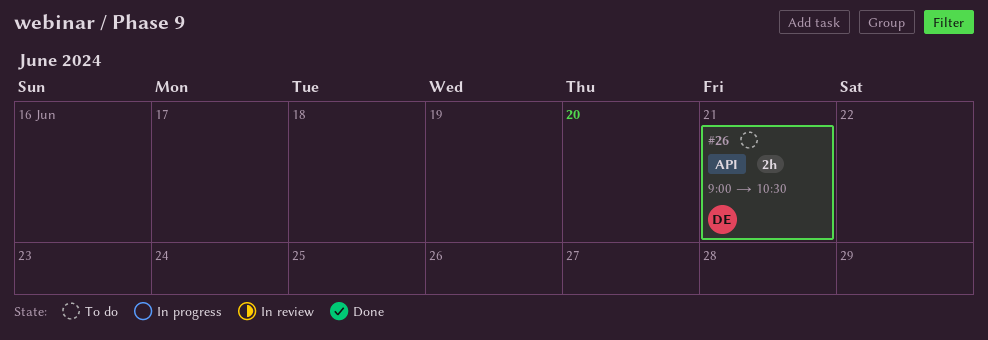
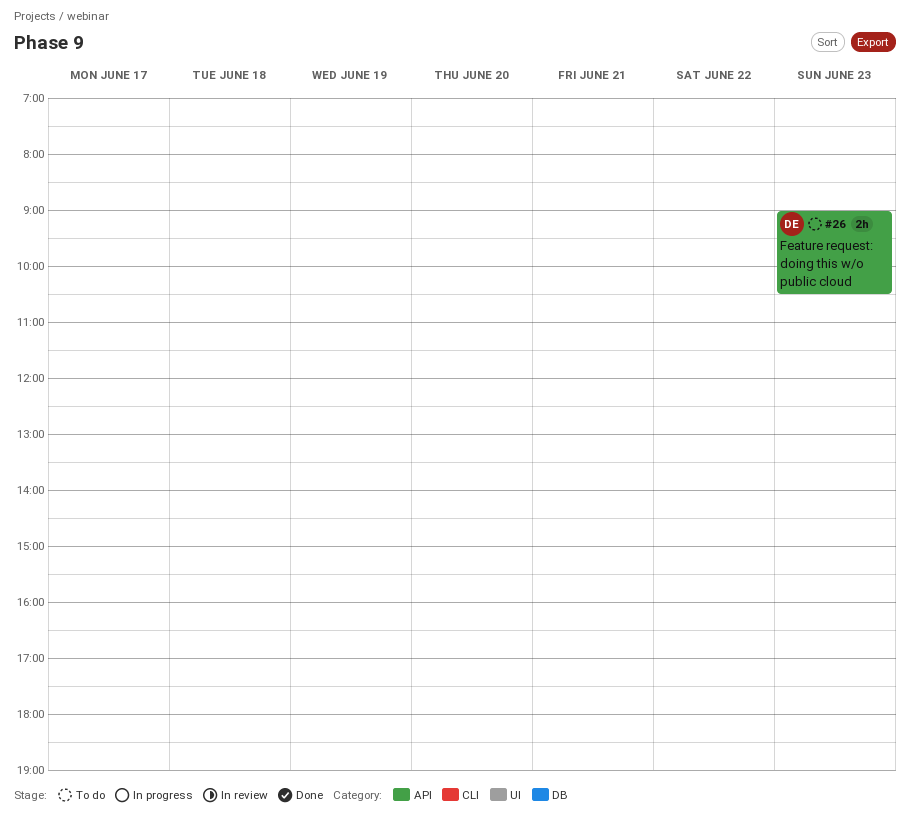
#26, day: Jun 21 -> Jun 23

